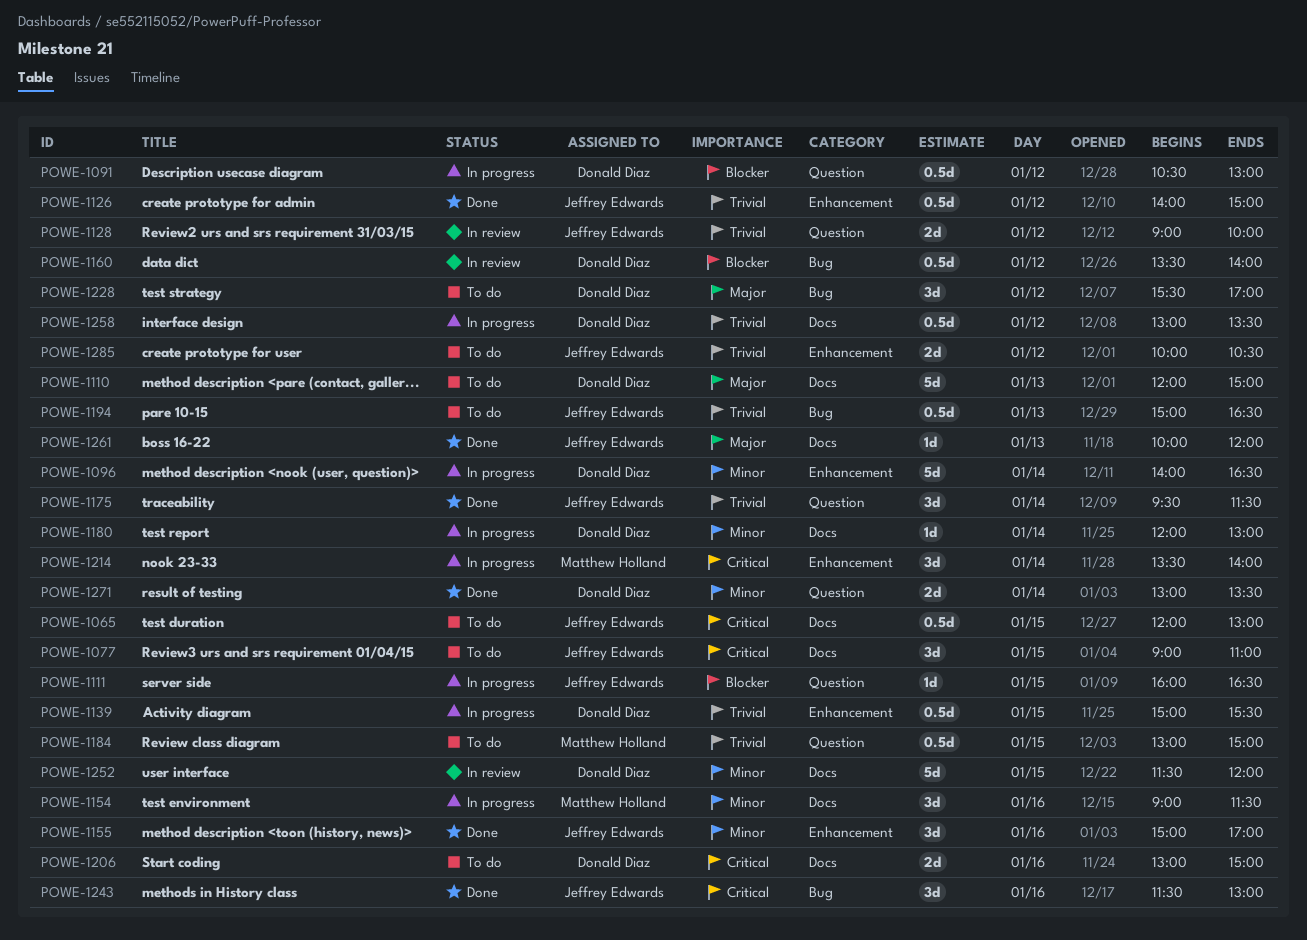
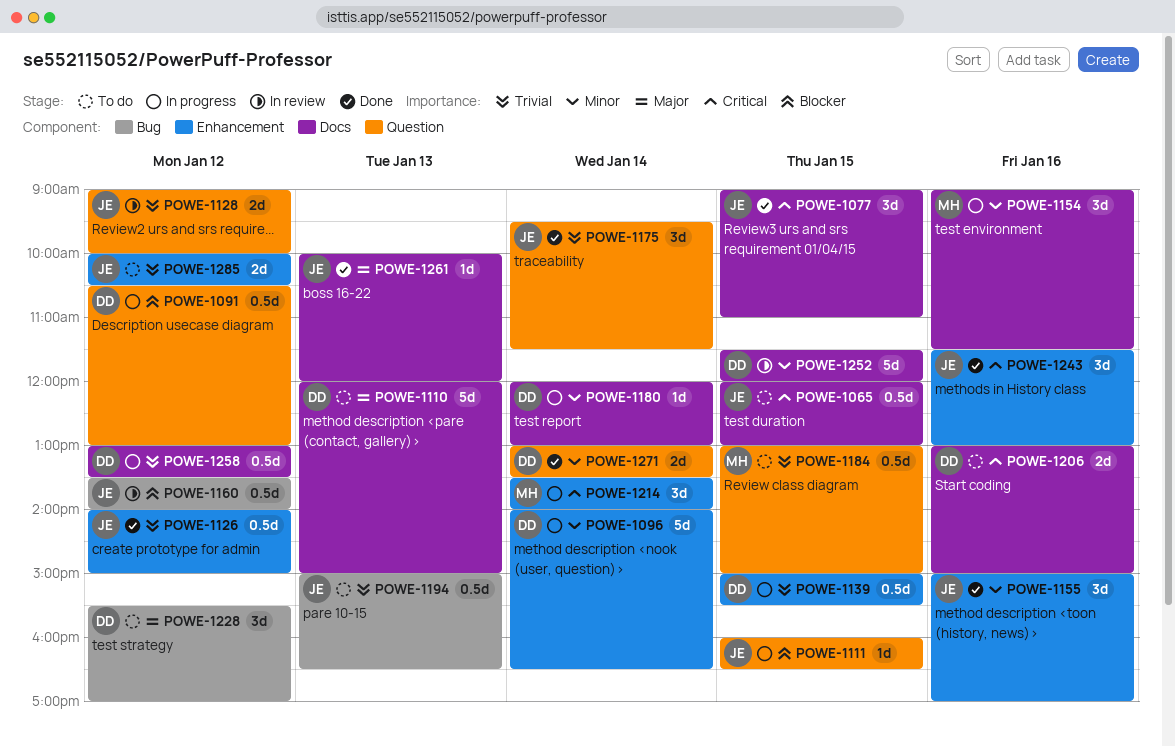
POWE-1077, status: To do -> Done
POWE-1160, owner: Donald Diaz -> Jeffrey Edwards
POWE-1243, label: Bug -> Enhancement

